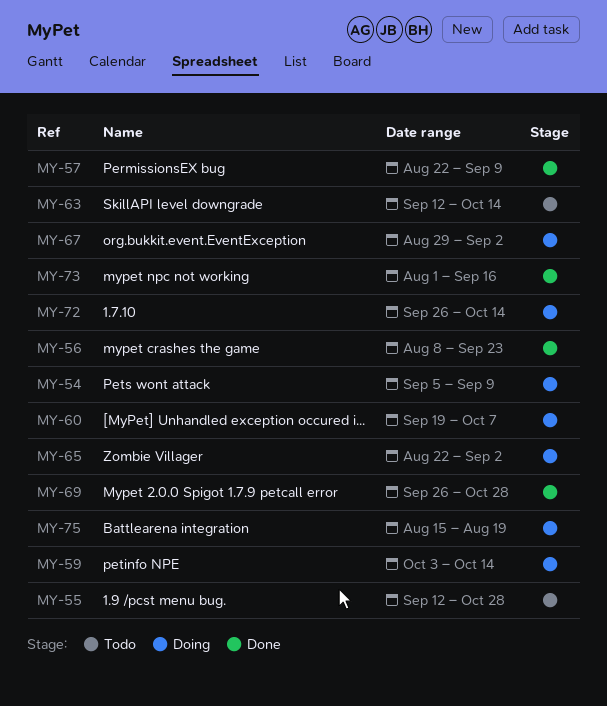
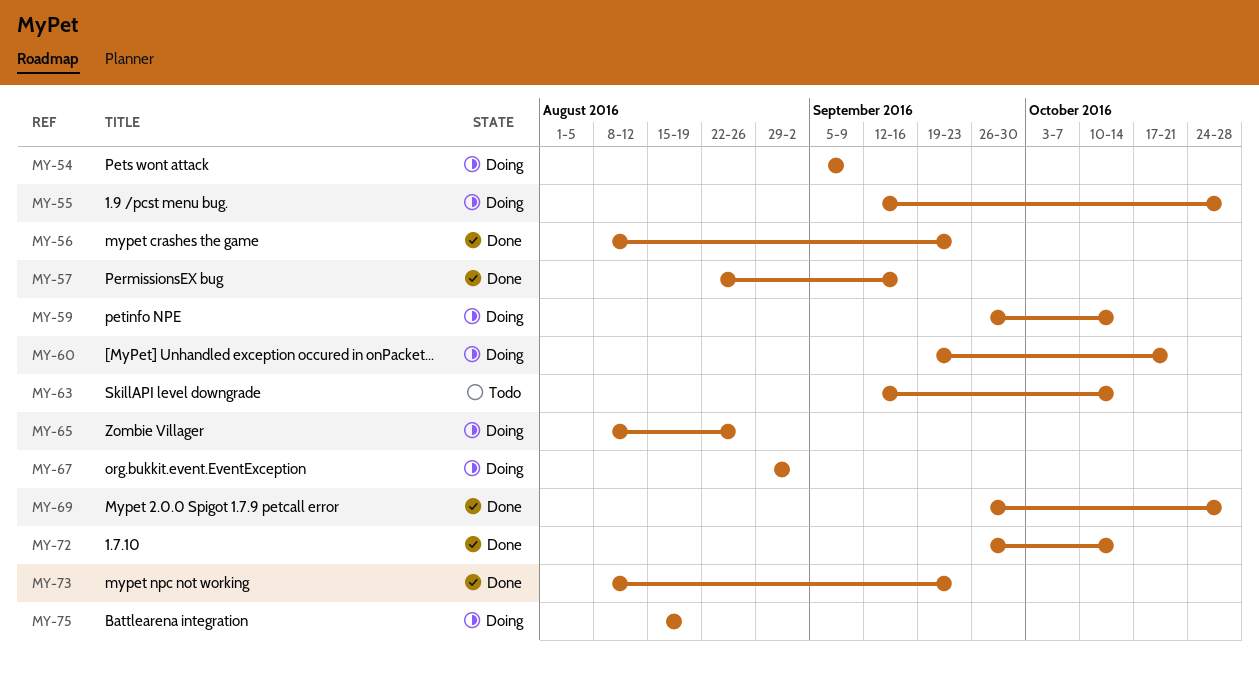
MY-55, status: Todo -> Doing
MY-57, due: Sep 9 -> Sep 16
MY-59, start: Oct 3 -> Sep 26
MY-60, due: Oct 7 -> Oct 21
MY-65, start: Aug 22 -> Aug 8
MY-65, due: Sep 2 -> Aug 26
MY-72, status: Doing -> Done
MY-73, start: Aug 1 -> Aug 8
MY-73, due: Sep 16 -> Sep 23

